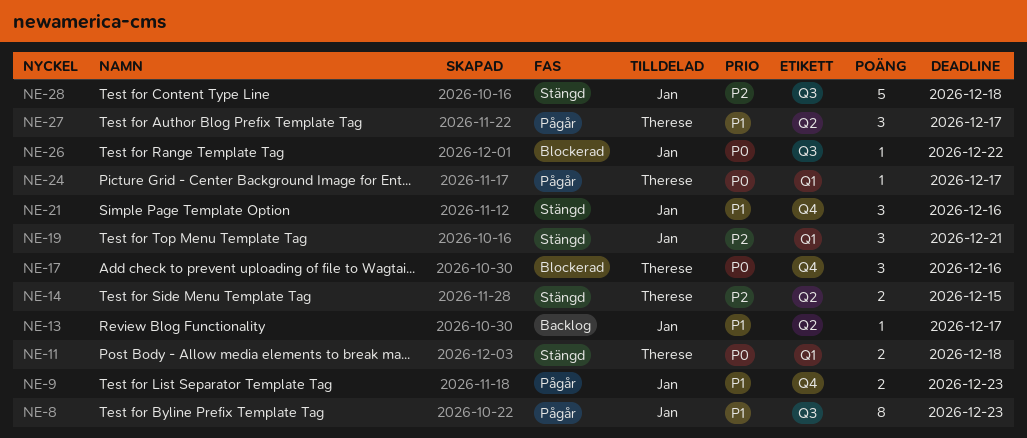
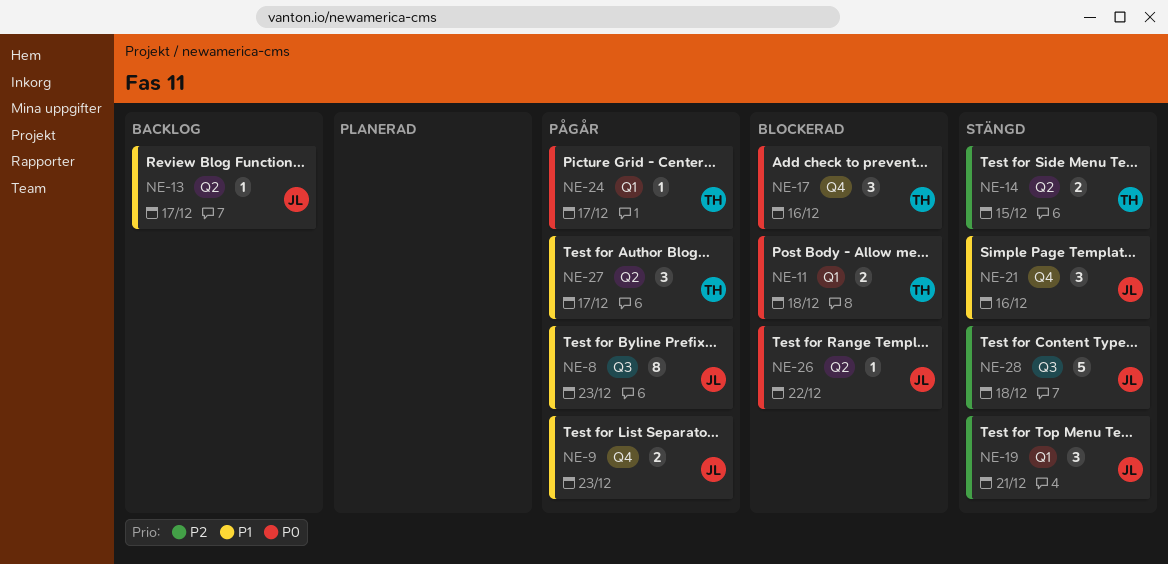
NE-11, status: Stängd -> Blockerad
NE-26, label: Q3 -> Q2

